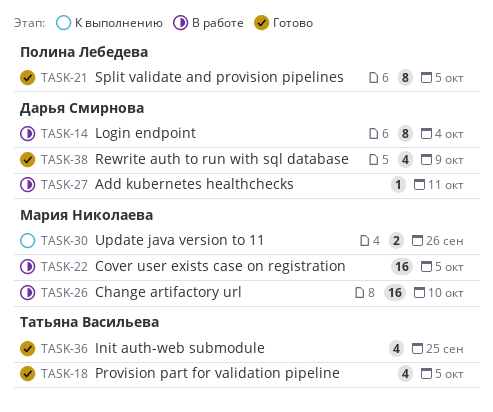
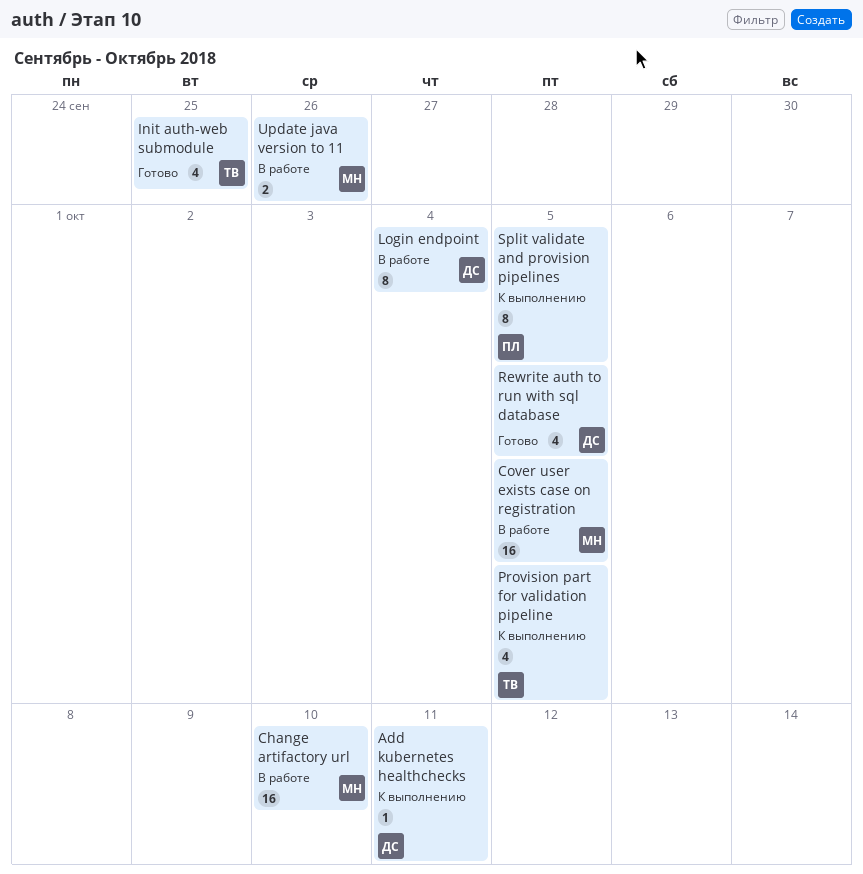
Add kubernetes healthchecks, status: В работе -> К выполнению
Provision part for validation pipeline, status: Готово -> К выполнению
Rewrite auth to run with sql database, due: Oct 9 -> Oct 5
Split validate and provision pipelines, status: Готово -> К выполнению
Update java version to 11, status: К выполнению -> В работе

